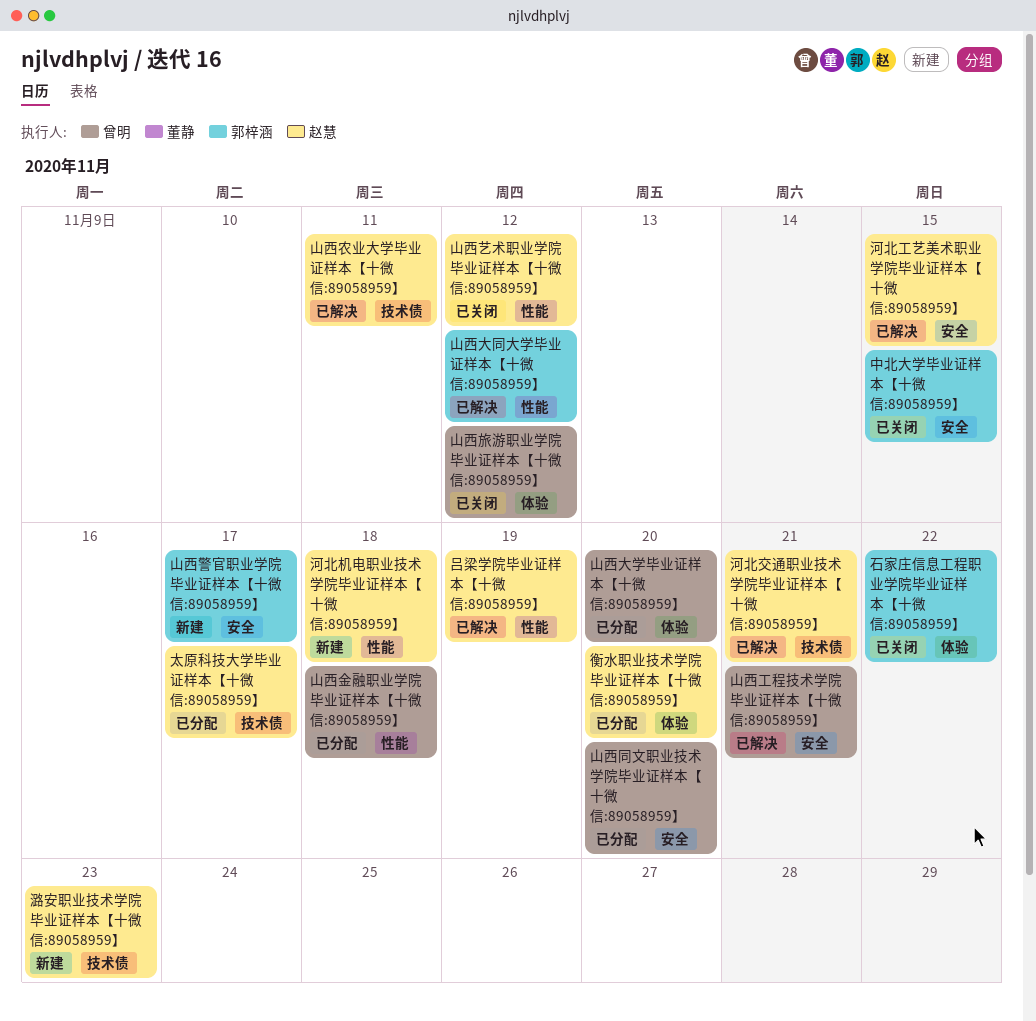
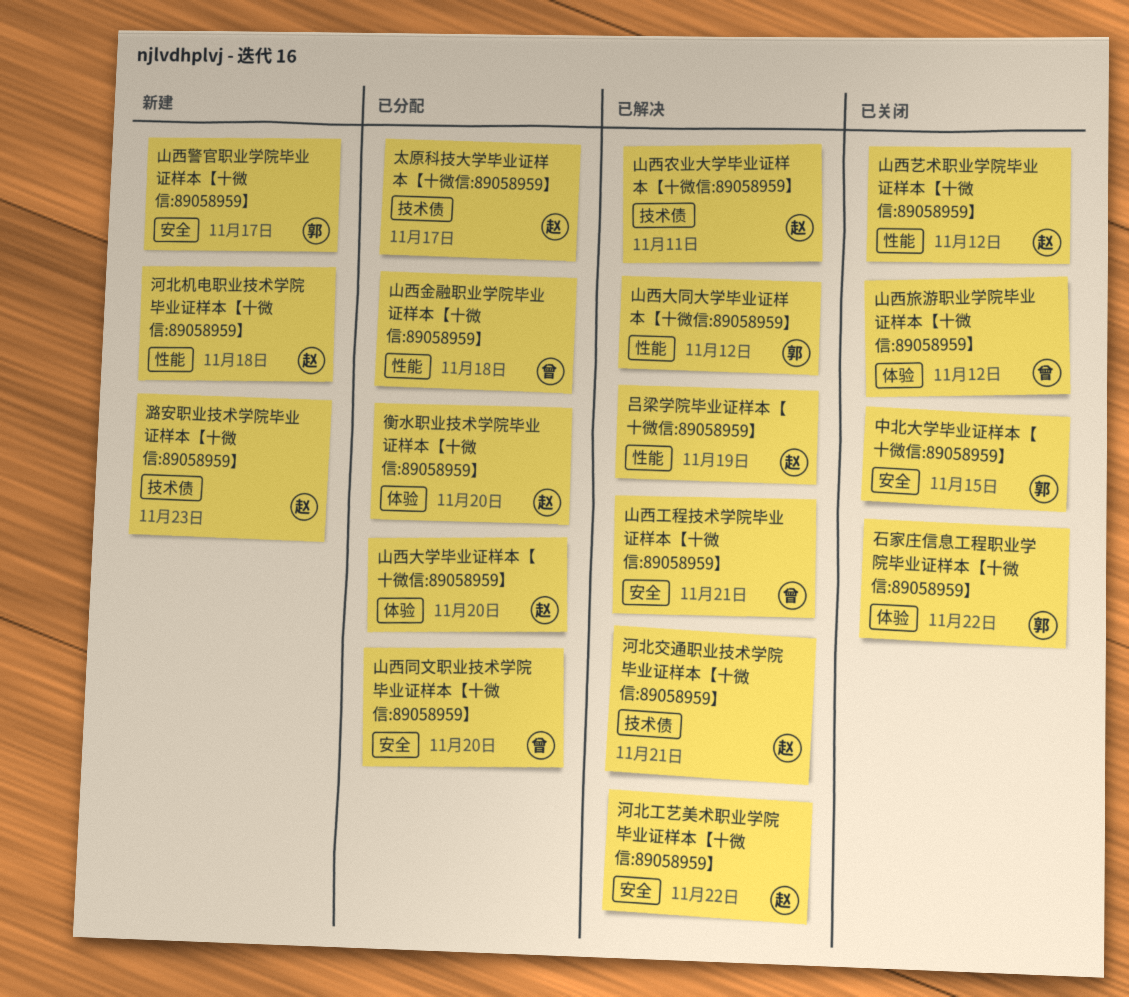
山西大学毕业证样本【十微信:89058959】, owner: 曾明 -> 赵慧
河北工艺美术职业学院毕业证样本【十微信:89058959】, due: Nov 15 -> Nov 22

